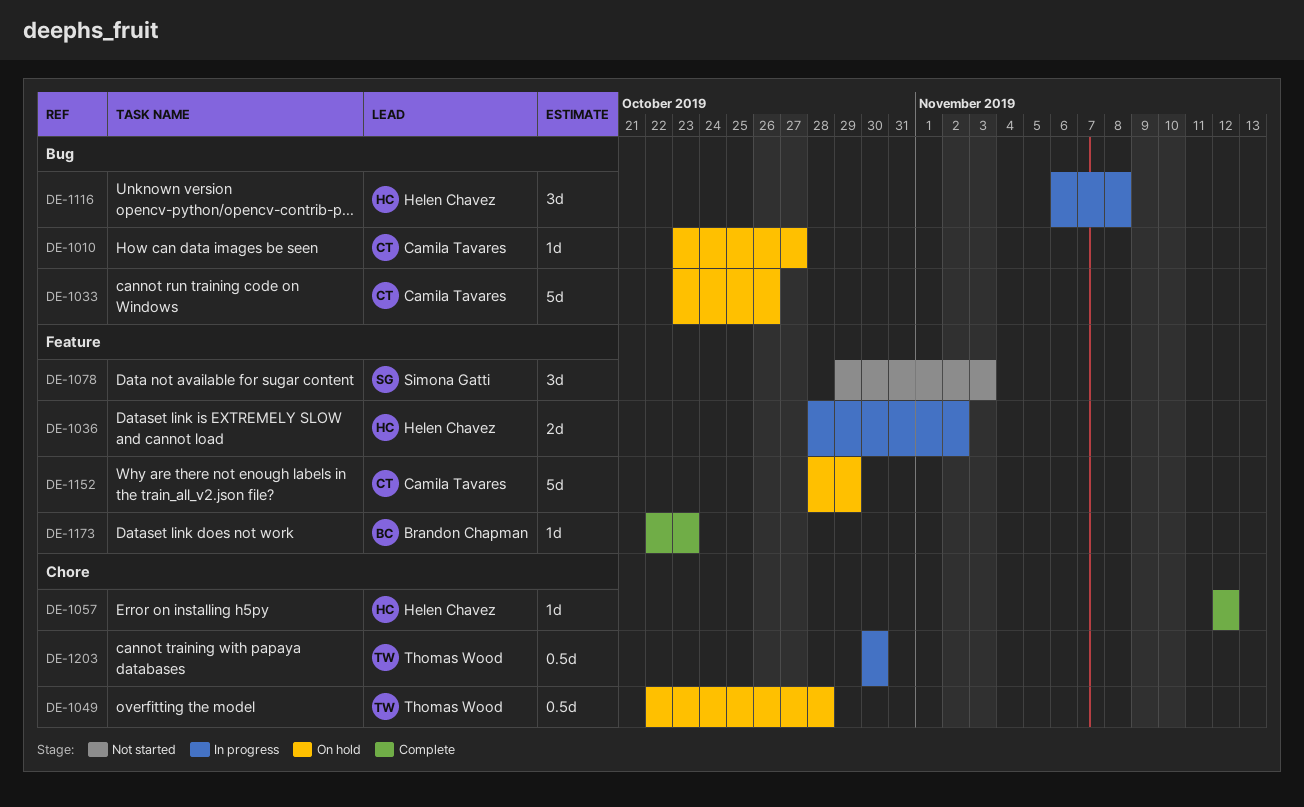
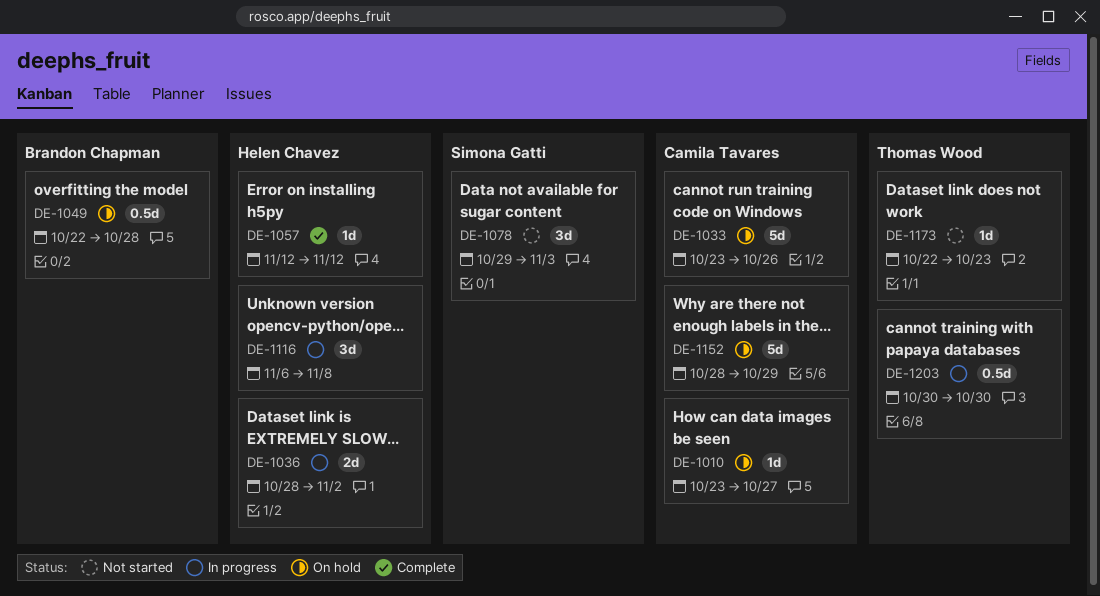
DE-1049, owner: Thomas Wood -> Brandon Chapman
DE-1173, status: Complete -> Not started
DE-1173, owner: Brandon Chapman -> Thomas Wood

